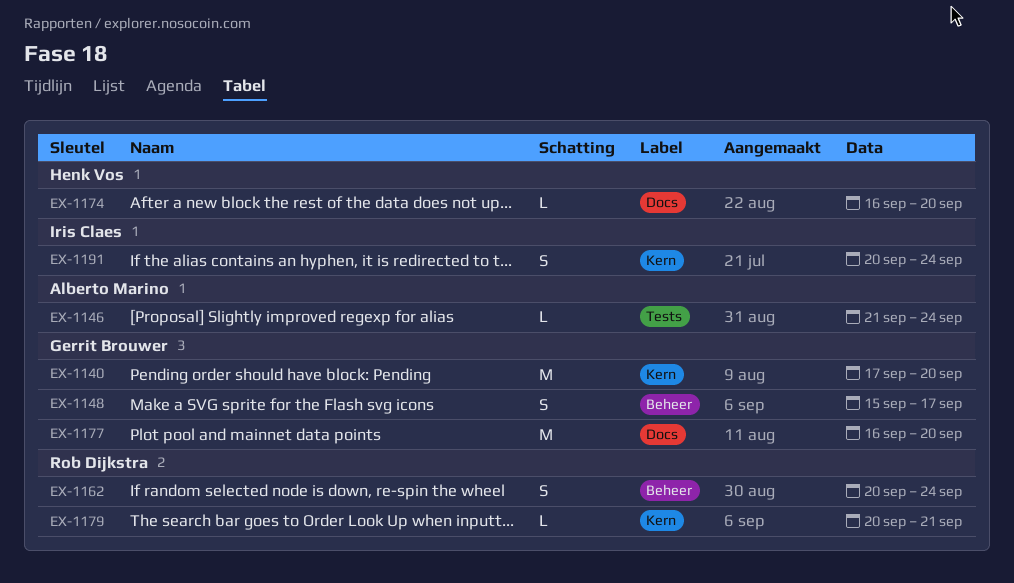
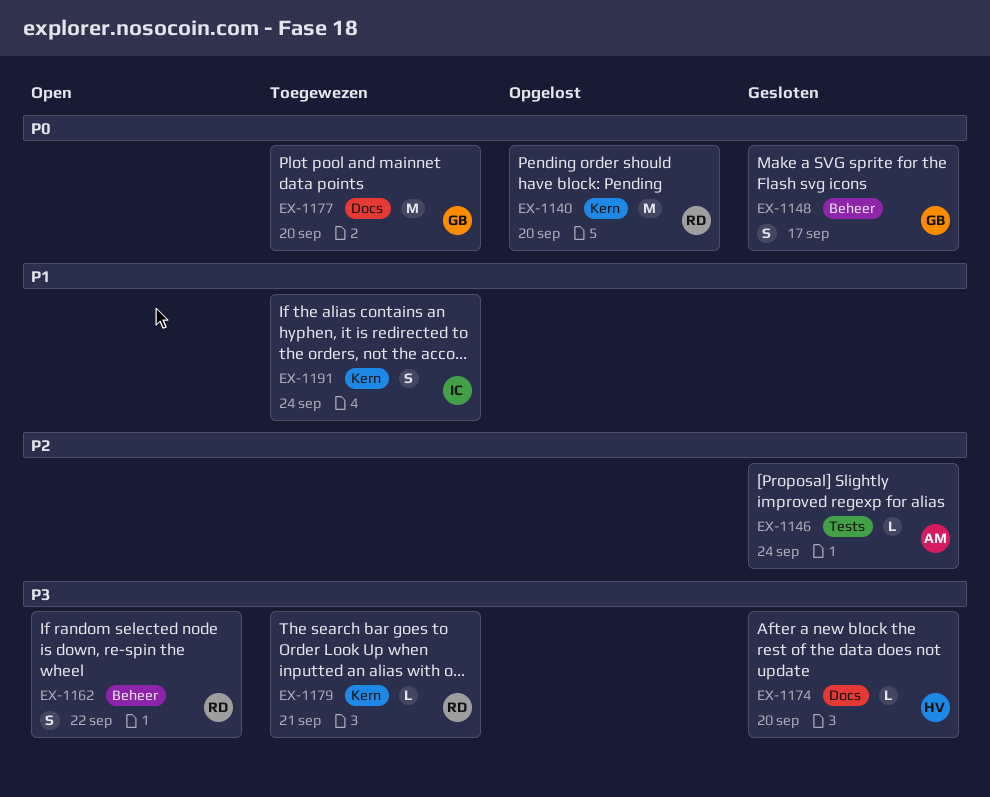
EX-1140, owner: Gerrit Brouwer -> Rob Dijkstra
EX-1162, due: Sep 24 -> Sep 22

